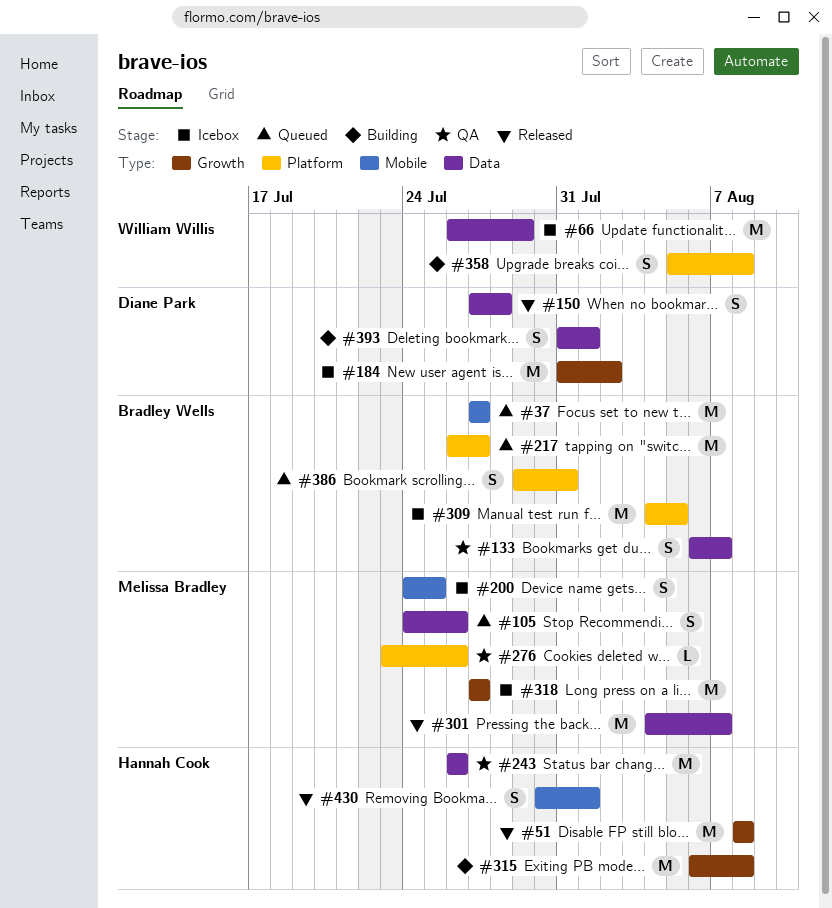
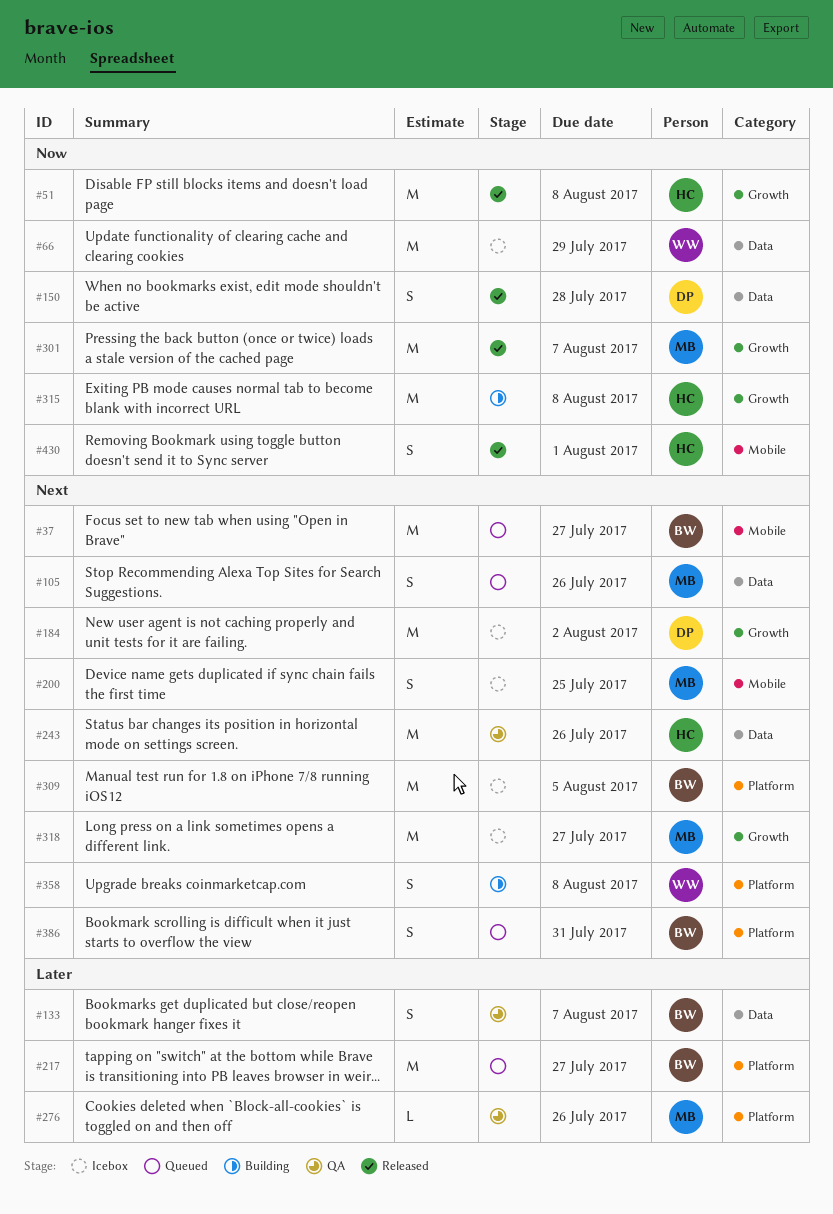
#301, label: Data -> Growth
#393: present -> none

